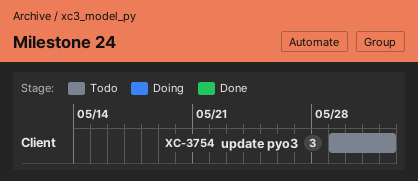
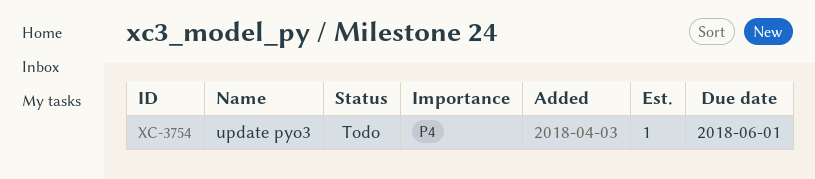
XC-3754, estimate: 3 -> 1

